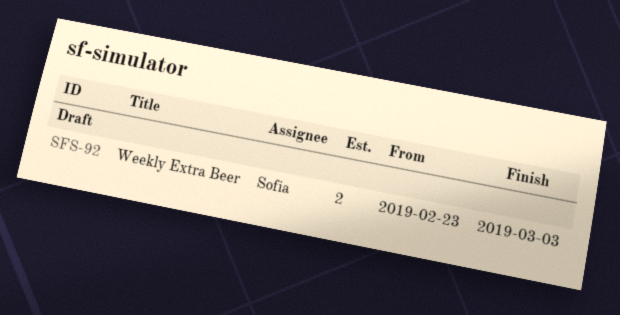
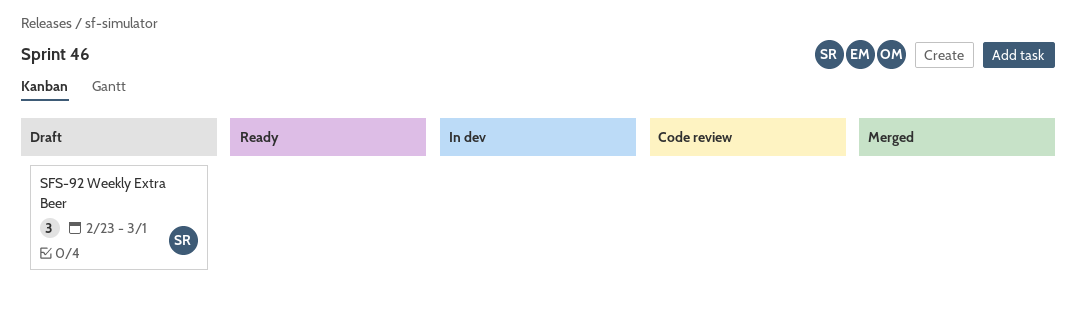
SFS-92, estimate: 2 -> 3
SFS-92, due: Mar 3 -> Mar 1

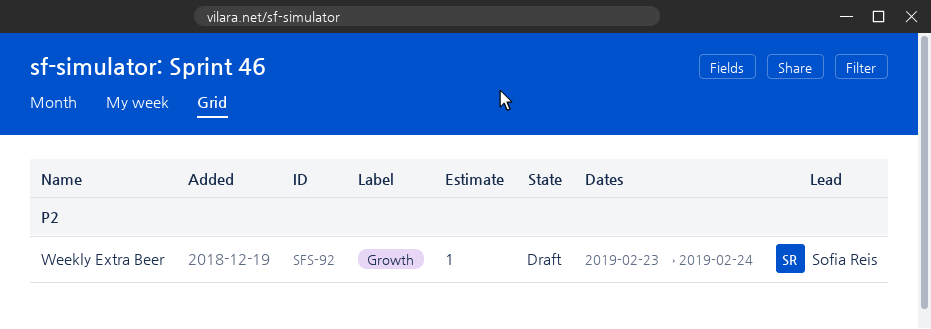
SFS-92, estimate: 3 -> 1
SFS-92, due: Mar 1 -> Feb 24

